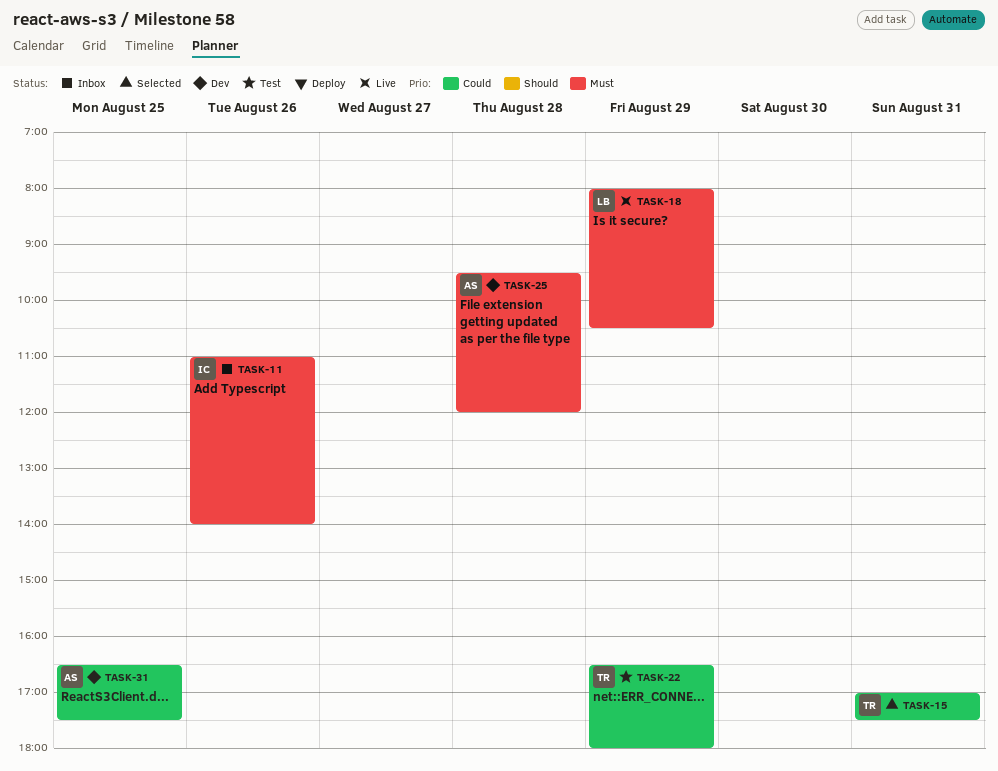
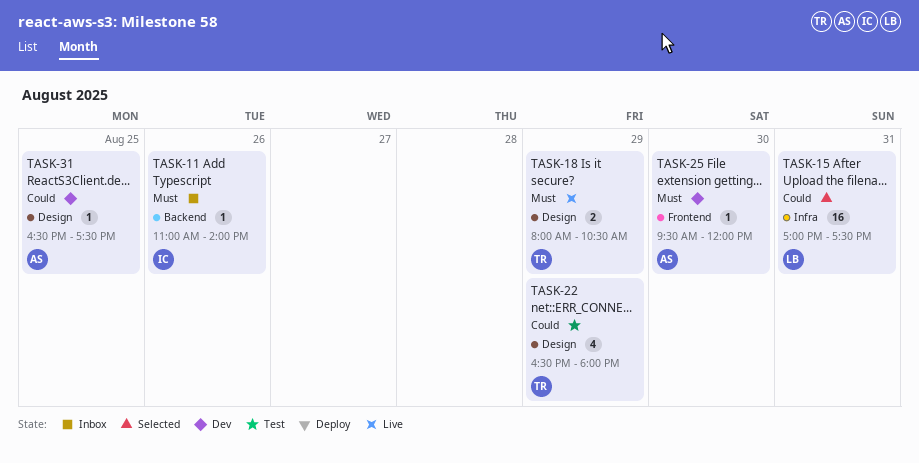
TASK-15, owner: TR -> LB
TASK-18, owner: LB -> TR
TASK-25, day: Aug 28 -> Aug 30

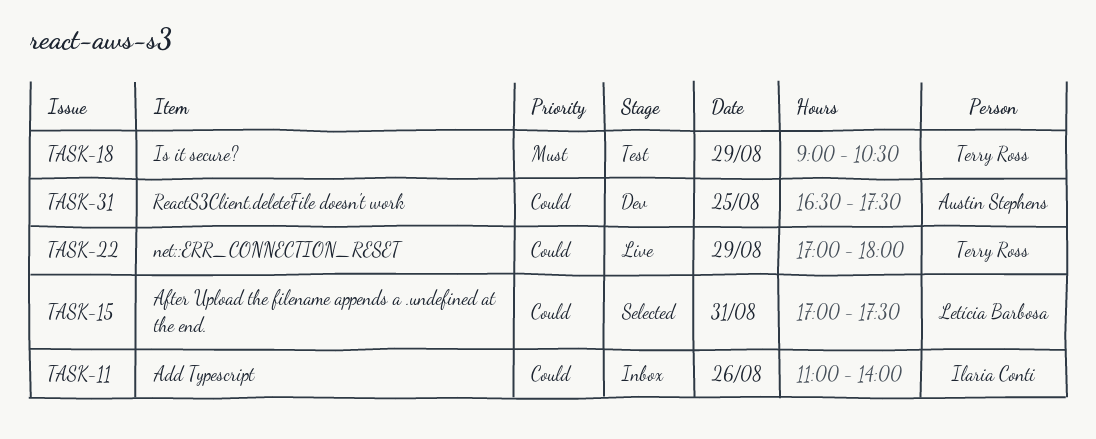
TASK-11, priority: Must -> Could
TASK-18, status: Live -> Test
TASK-18, begins: 08:00 -> 09:00
TASK-22, status: Test -> Live
TASK-22, begins: 16:30 -> 17:00
TASK-25: present -> none

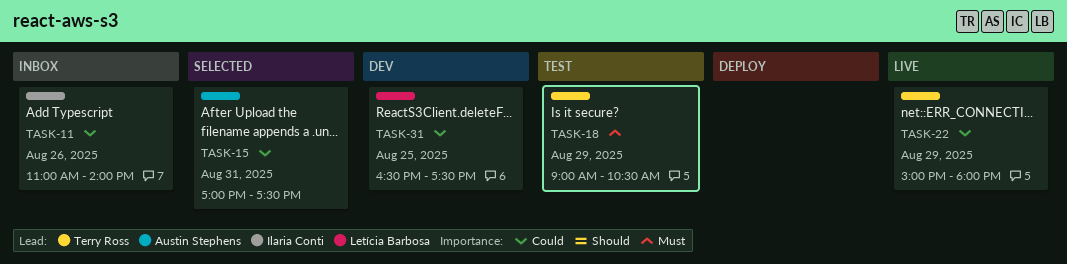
TASK-15, owner: Letícia Barbosa -> Austin Stephens
TASK-22, begins: 17:00 -> 15:00
TASK-31, owner: Austin Stephens -> Letícia Barbosa

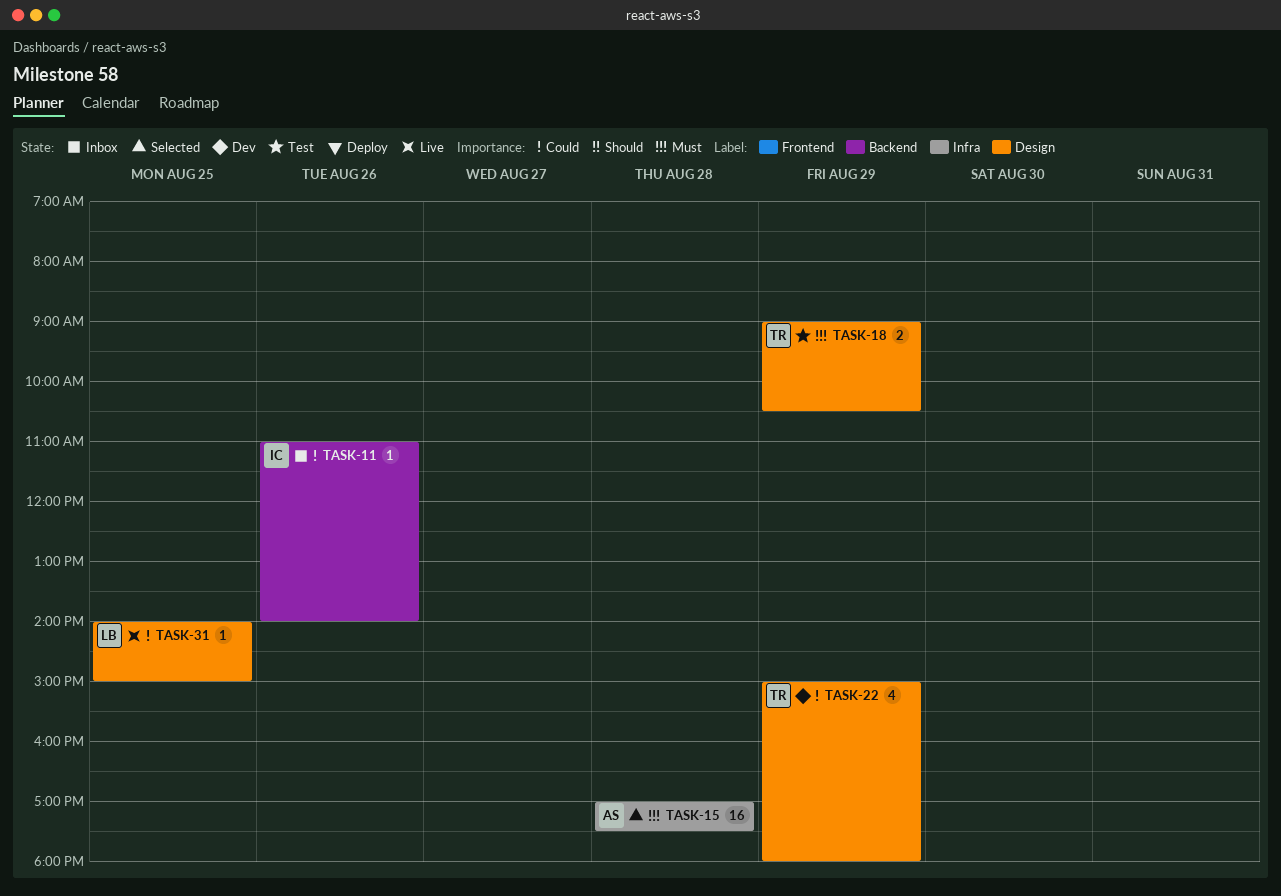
TASK-15, priority: Could -> Must
TASK-15, day: Aug 31 -> Aug 28
TASK-22, status: Live -> Dev
TASK-31, status: Dev -> Live
TASK-31, begins: 16:30 -> 14:00
TASK-31, ends: 17:30 -> 15:00

